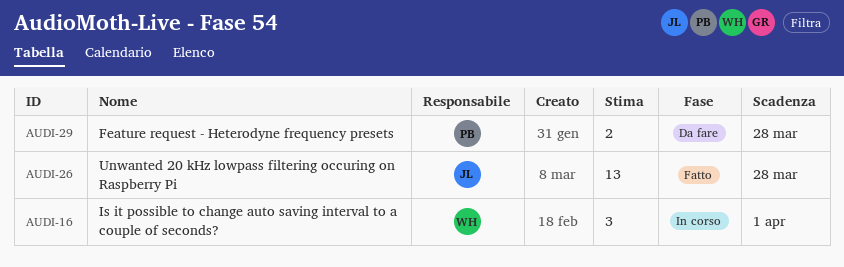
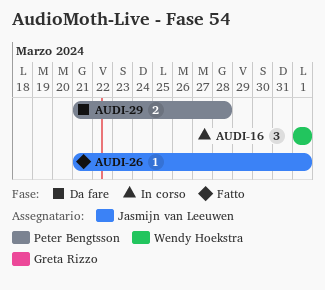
AUDI-26, estimate: 13 -> 1
AUDI-26, due: Mar 28 -> Apr 1

